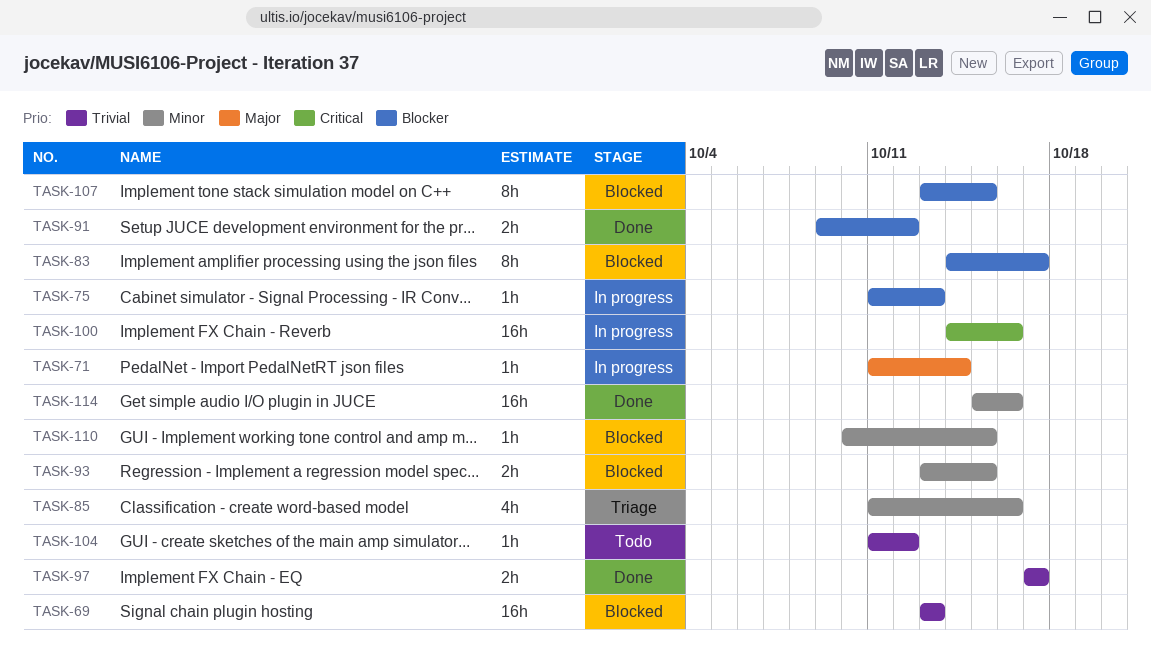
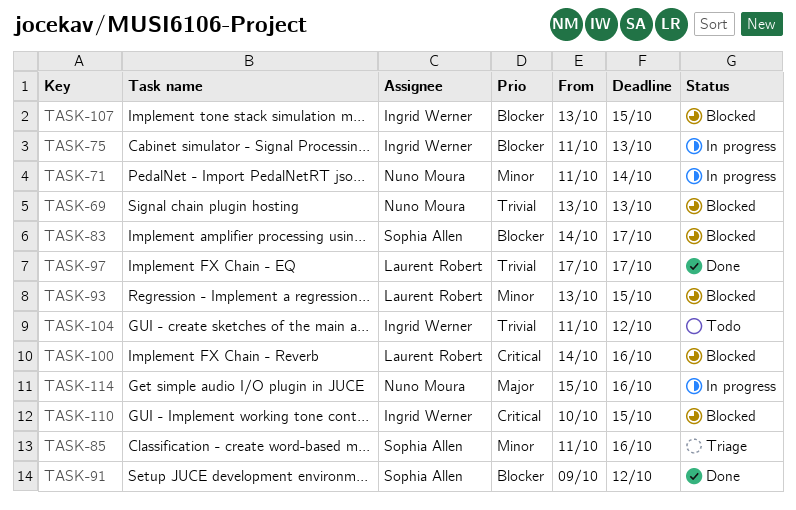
TASK-71, priority: Major -> Minor
TASK-100, status: In progress -> Blocked
TASK-110, priority: Minor -> Critical
TASK-114, status: Done -> In progress
TASK-114, priority: Minor -> Major

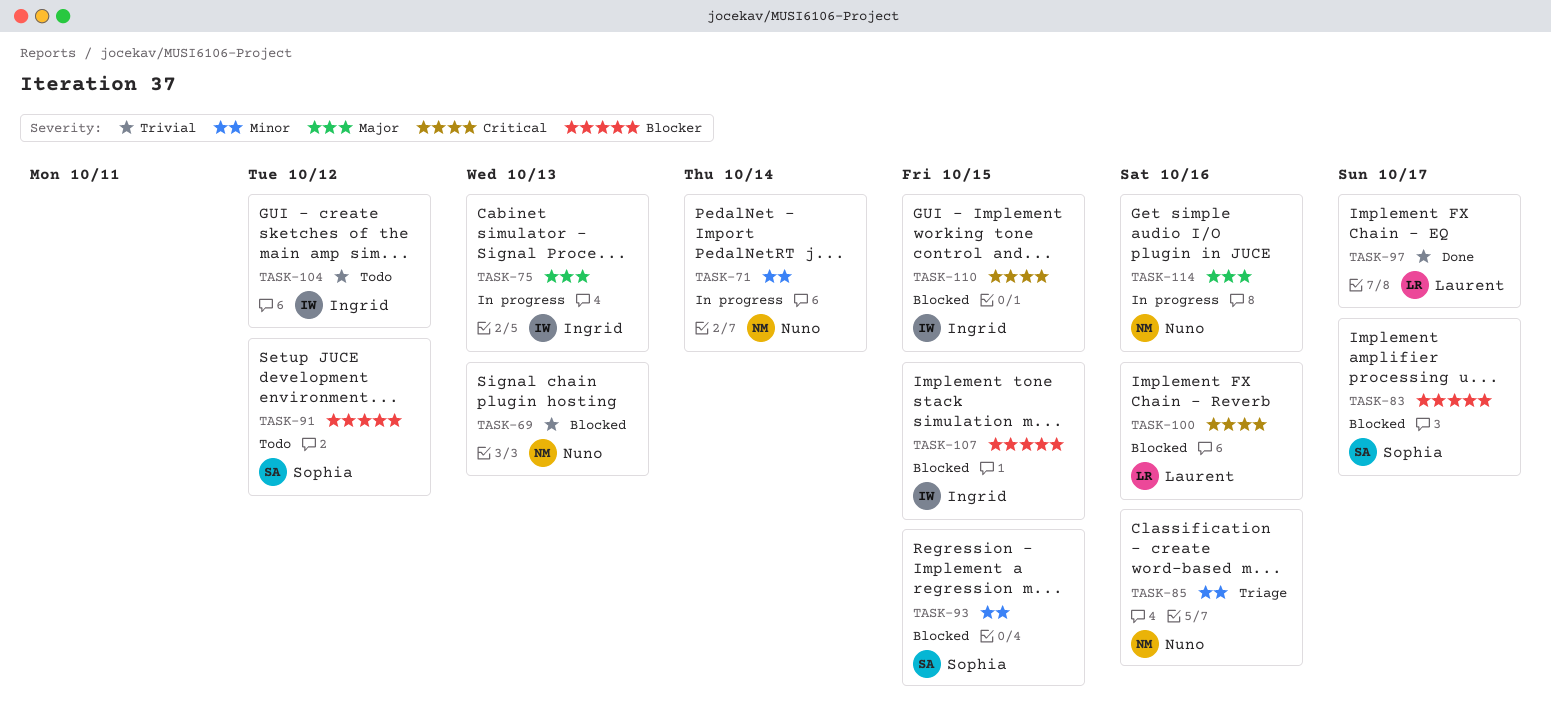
TASK-75, priority: Blocker -> Major
TASK-85, owner: Sophia Allen -> Nuno Moura
TASK-91, status: Done -> Todo
TASK-93, owner: Laurent Robert -> Sophia Allen

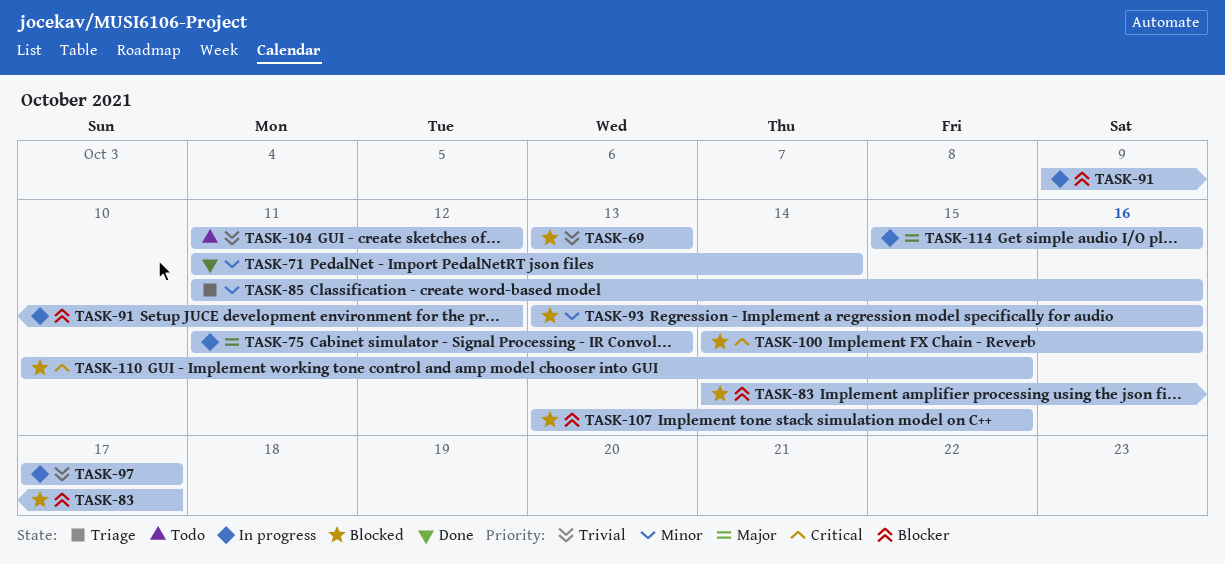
TASK-71, status: In progress -> Done
TASK-91, status: Todo -> In progress
TASK-93, due: Oct 15 -> Oct 16
TASK-97, status: Done -> In progress

